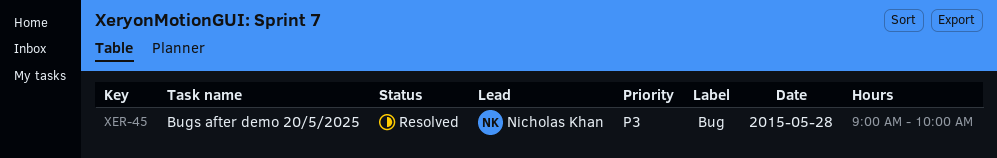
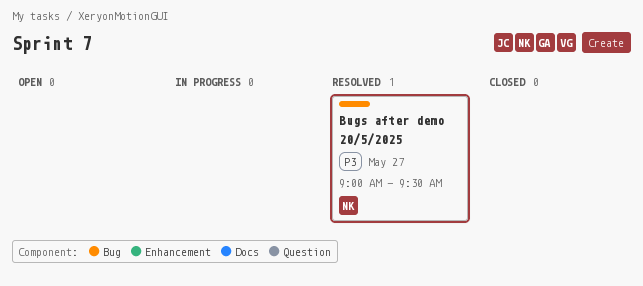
Bugs after demo 20/5/2025, day: May 28 -> May 27
Bugs after demo 20/5/2025, ends: 10:00 -> 09:30

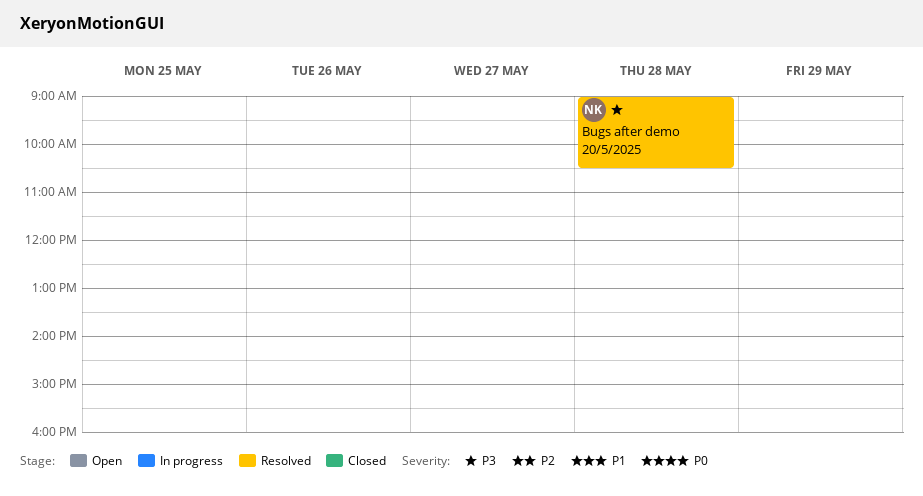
Bugs after demo 20/5/2025, day: May 27 -> May 28
Bugs after demo 20/5/2025, ends: 09:30 -> 10:30

